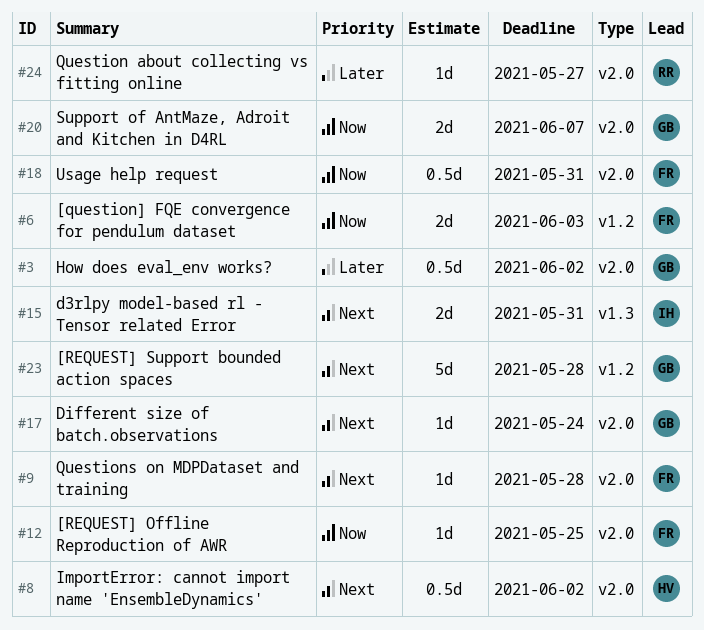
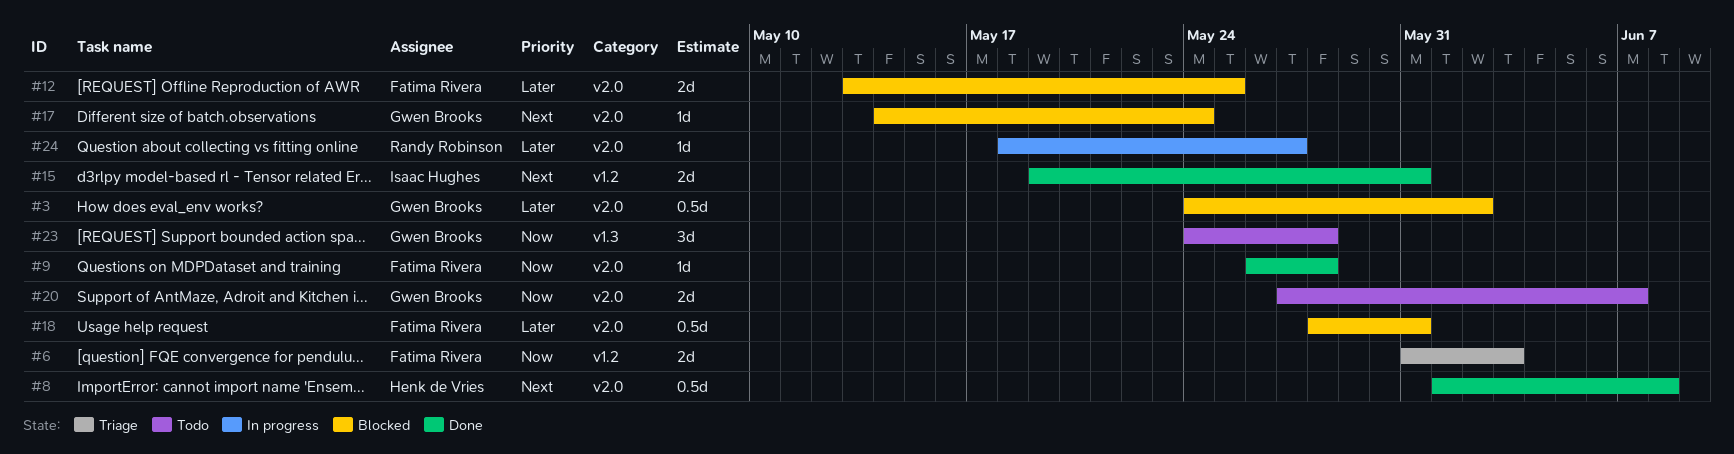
#8, due: Jun 2 -> Jun 8
#9, priority: Next -> Now
#12, priority: Now -> Later
#12, estimate: 1d -> 2d
#15, label: v1.3 -> v1.2
#18, priority: Now -> Later
#23, priority: Next -> Now
#23, label: v1.2 -> v1.3
#23, estimate: 5d -> 3d

